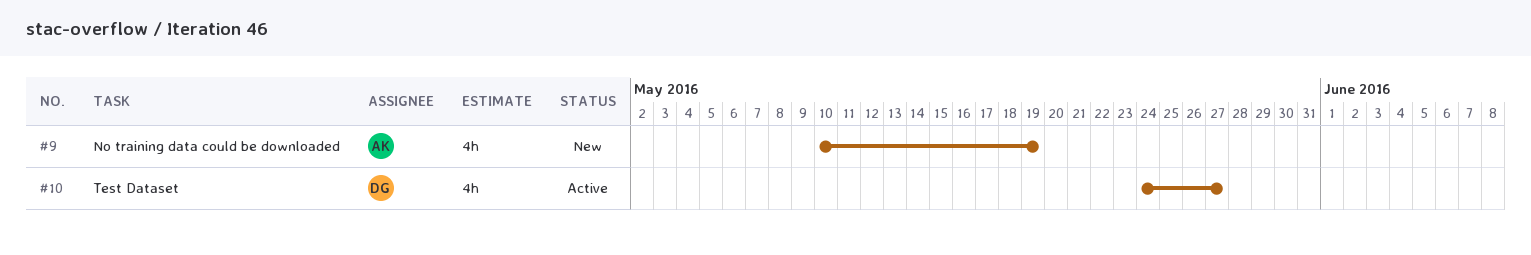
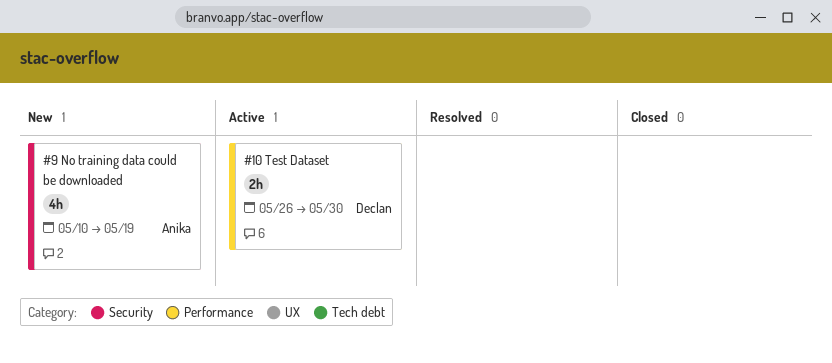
#10, estimate: 4h -> 2h
#10, start: May 24 -> May 26
#10, due: May 27 -> May 30

